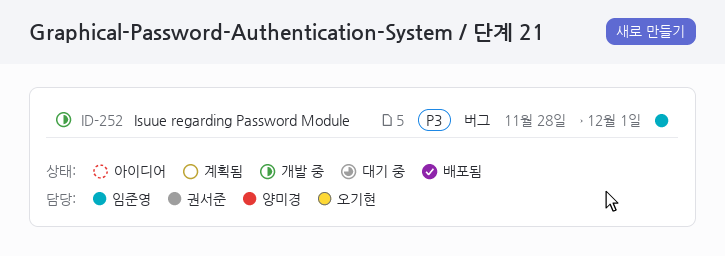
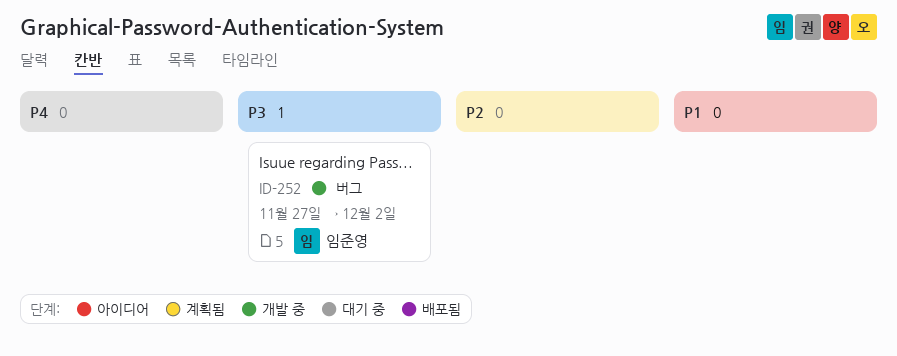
ID-252, start: Nov 28 -> Nov 27
ID-252, due: Dec 1 -> Dec 2

